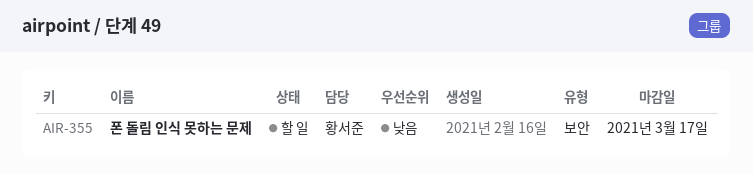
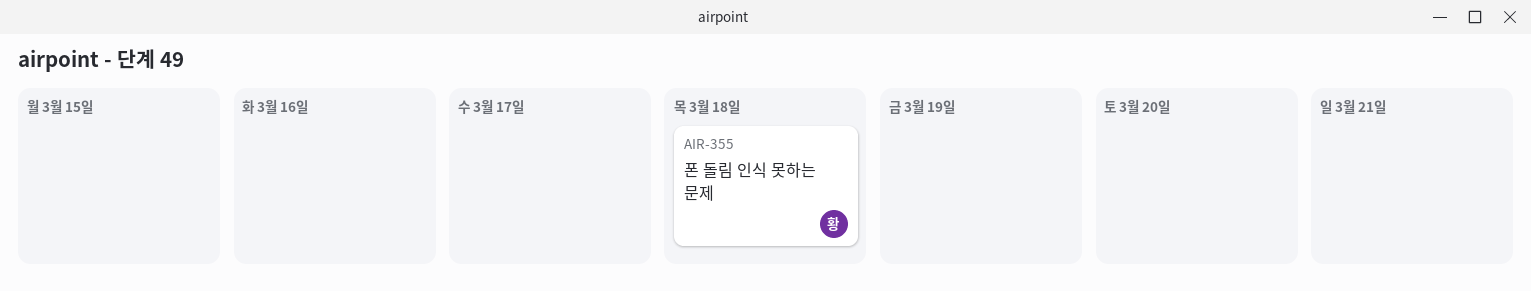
AIR-355, due: Mar 17 -> Mar 18

